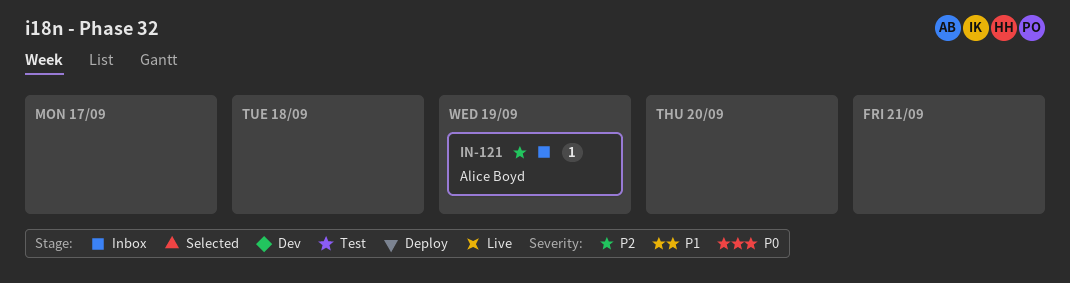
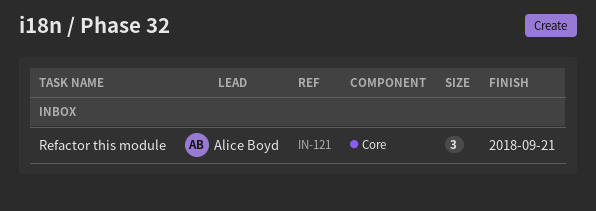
IN-121, estimate: 1 -> 3
IN-121, due: Sep 19 -> Sep 21

